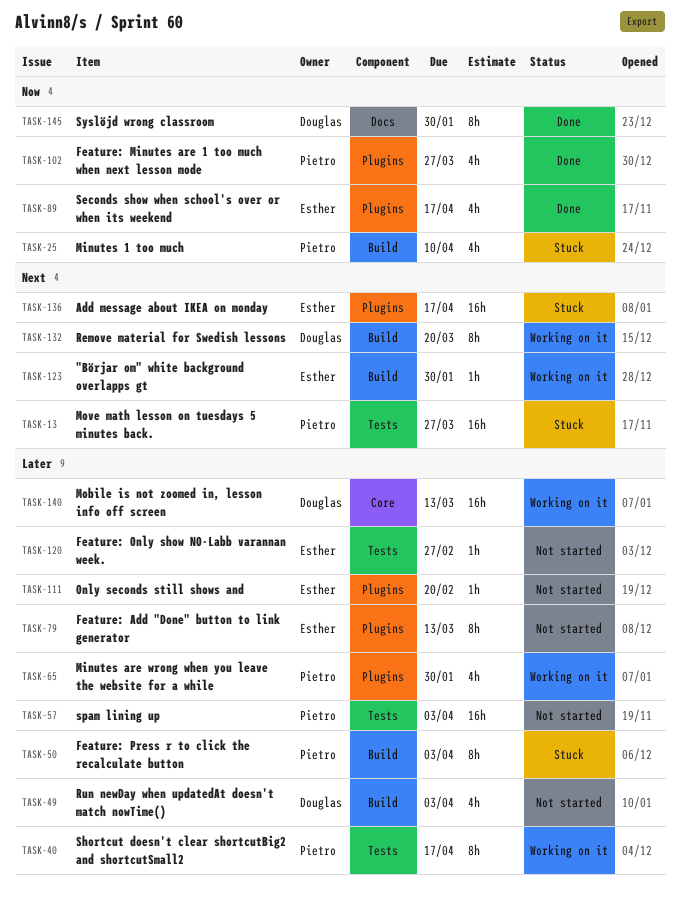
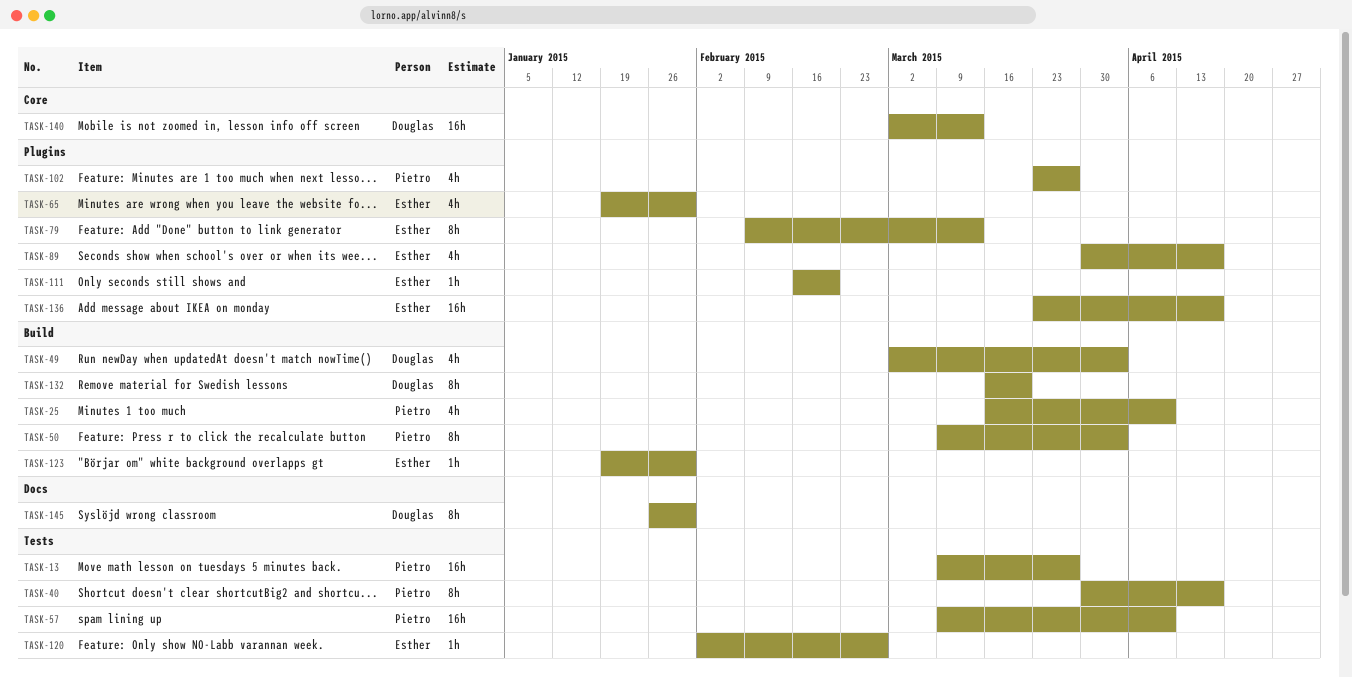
TASK-57, due: Apr 3 -> Apr 10
TASK-65, owner: Pietro -> Esther

